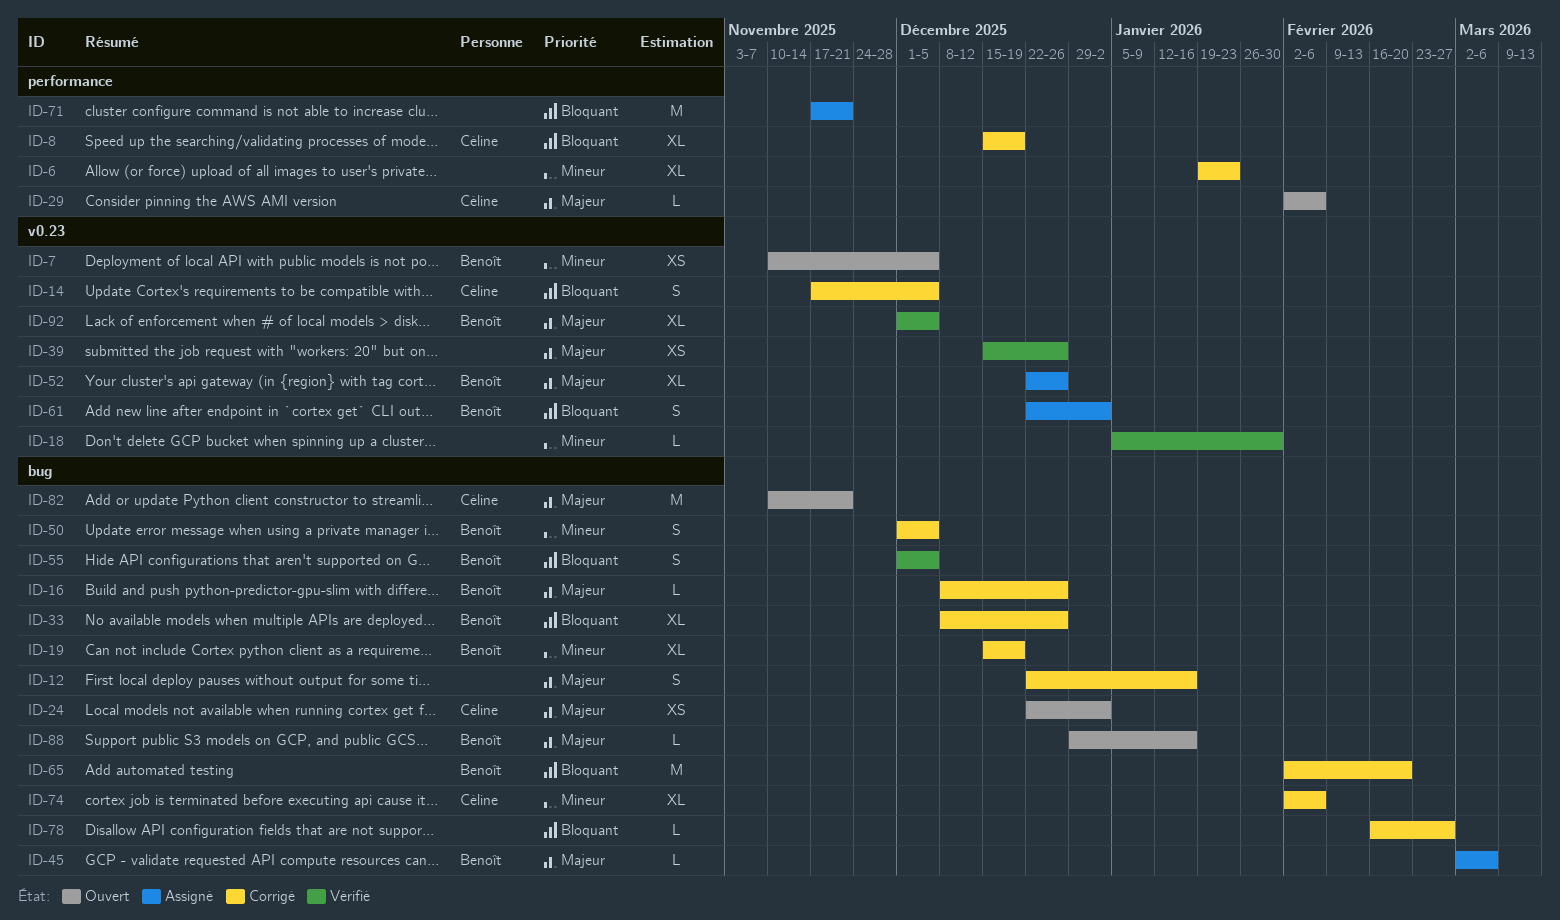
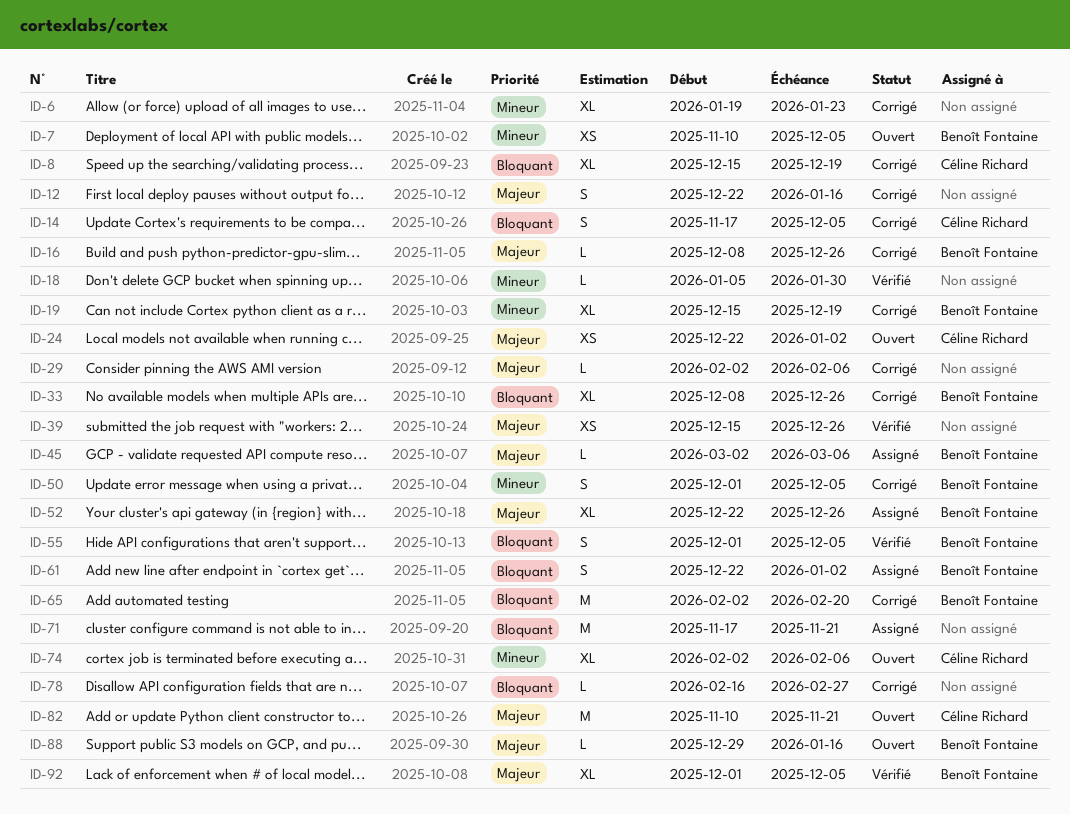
ID-29, status: Ouvert -> Corrigé
ID-29, owner: Céline Richard -> none
ID-74, status: Corrigé -> Ouvert

